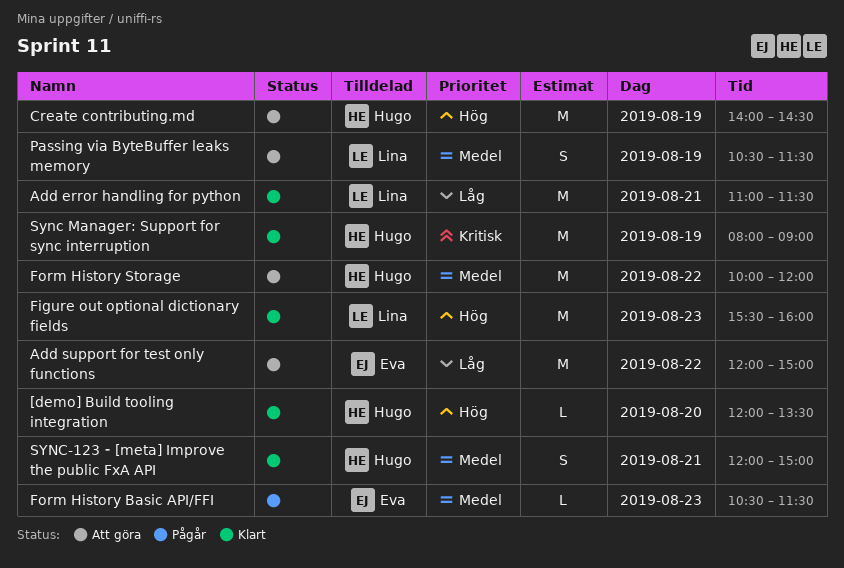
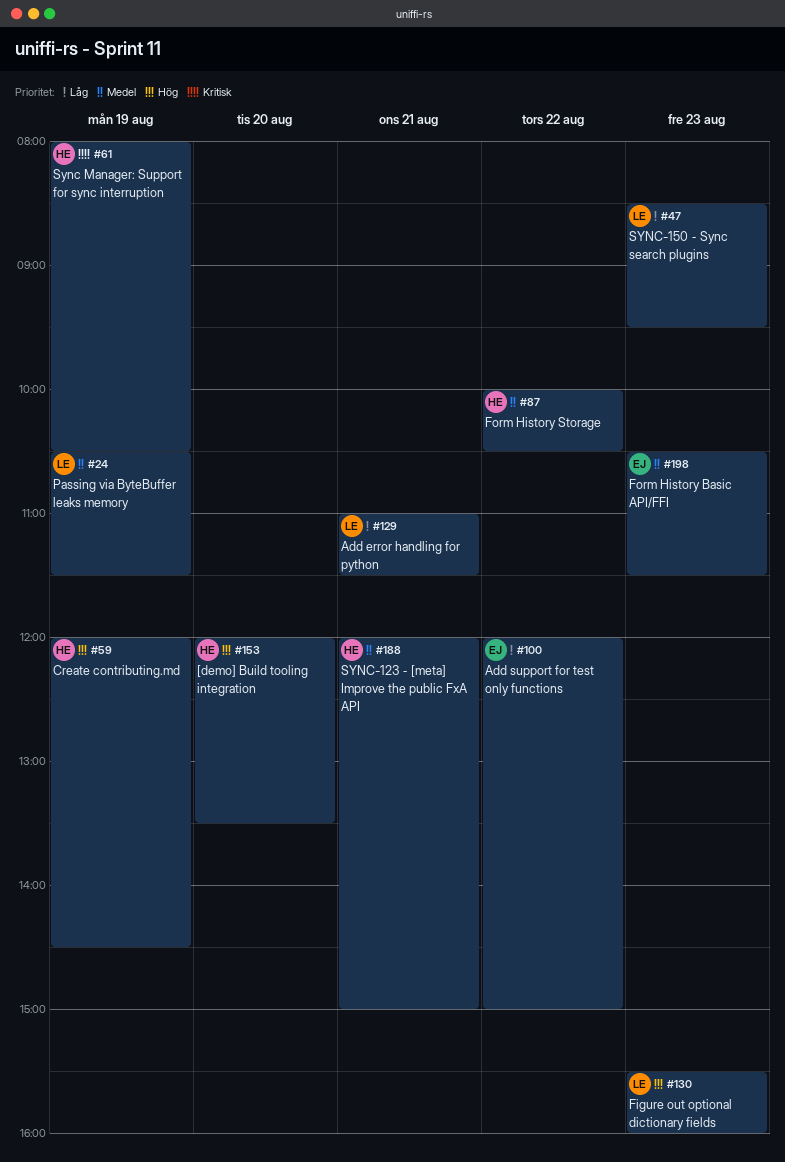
Create contributing.md, begins: 14:00 -> 12:00
Form History Storage, ends: 12:00 -> 10:30
Sync Manager: Support for sync interruption, ends: 09:00 -> 10:30
SYNC-150 ⁃ Sync search plugins: none -> present

